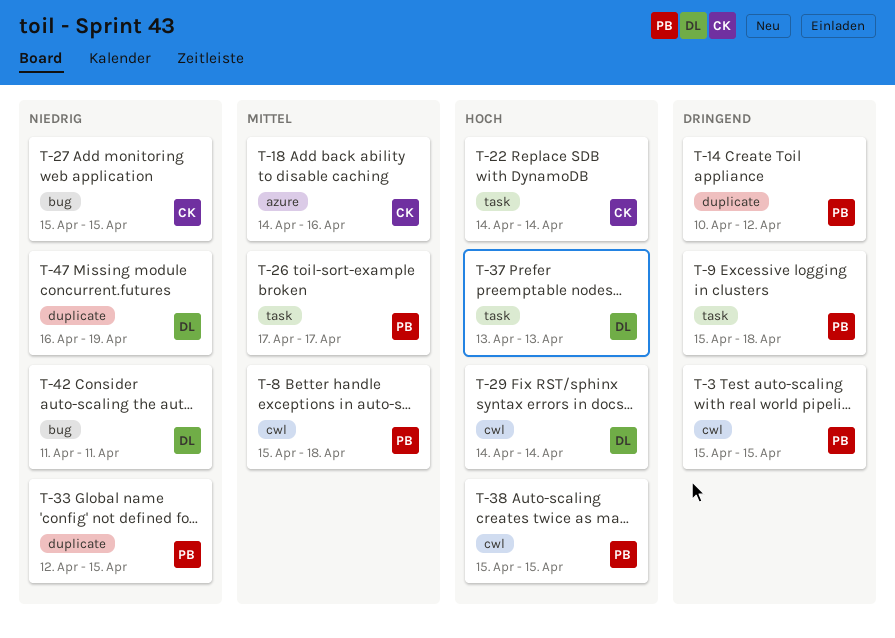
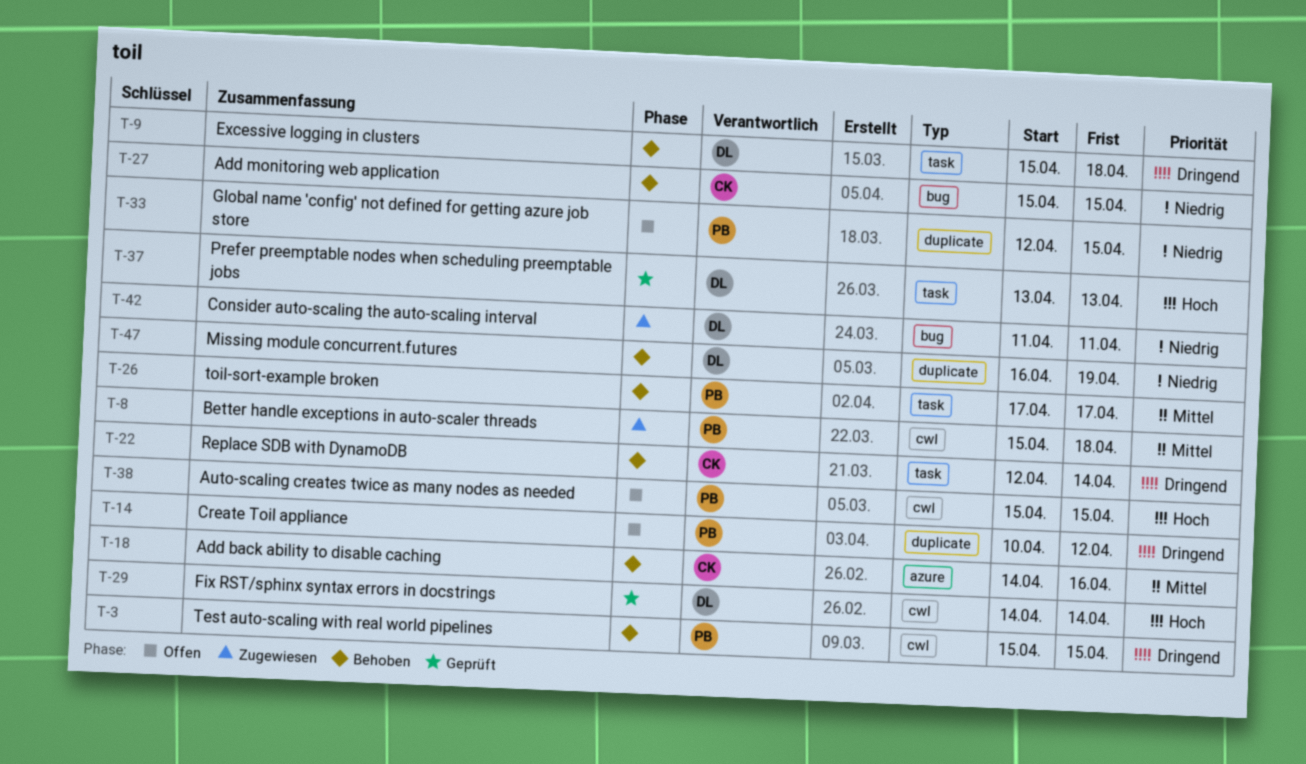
T-9, owner: PB -> DL
T-22, priority: Hoch -> Dringend
T-22, start: Apr 14 -> Apr 12

